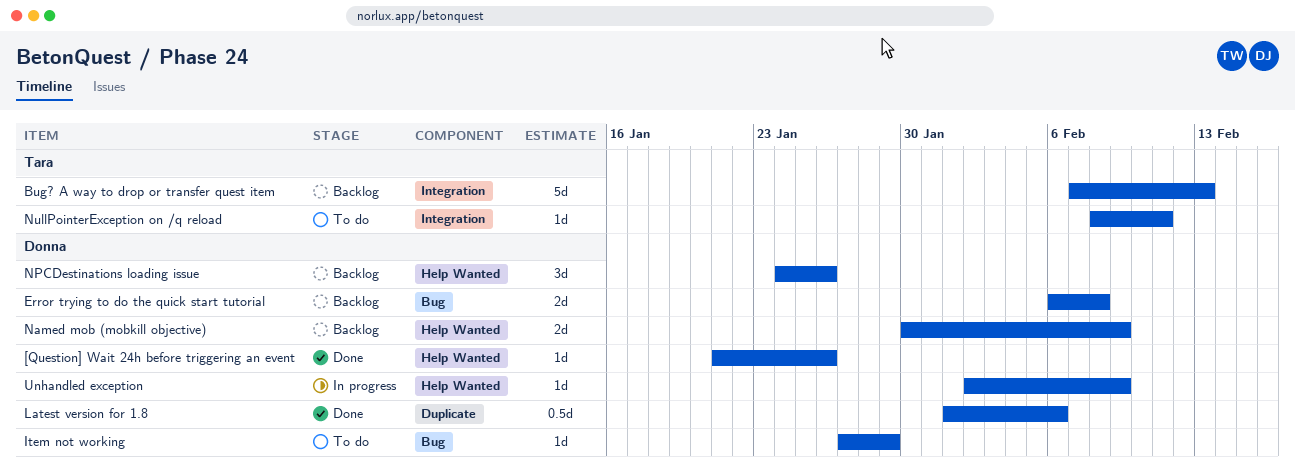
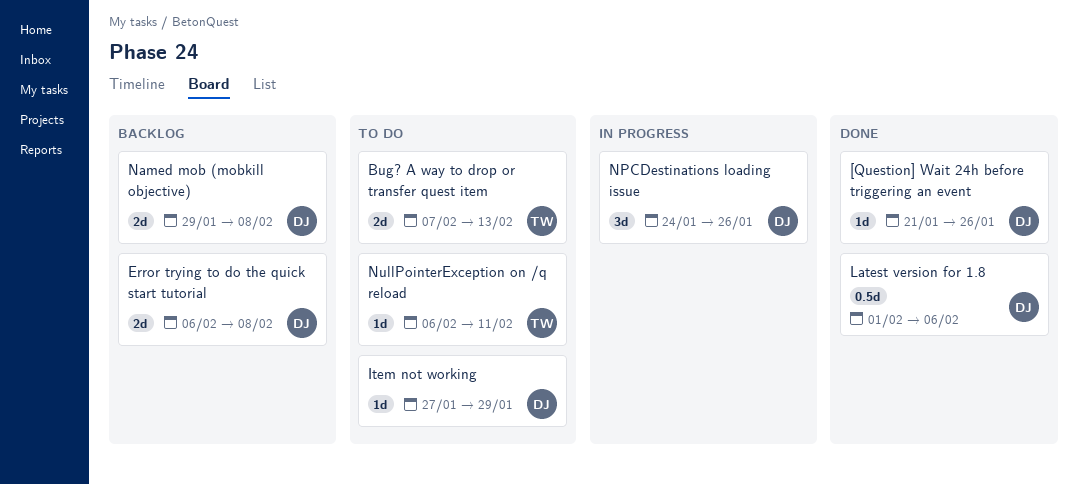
Bug? A way to drop or transfer quest item, status: Backlog -> To do
Bug? A way to drop or transfer quest item, estimate: 5d -> 2d
Named mob (mobkill objective), start: Jan 30 -> Jan 29
Named mob (mobkill objective), due: Feb 9 -> Feb 8
NPCDestinations loading issue, status: Backlog -> In progress
NullPointerException on /q reload, start: Feb 8 -> Feb 6
Unhandled exception: present -> none

